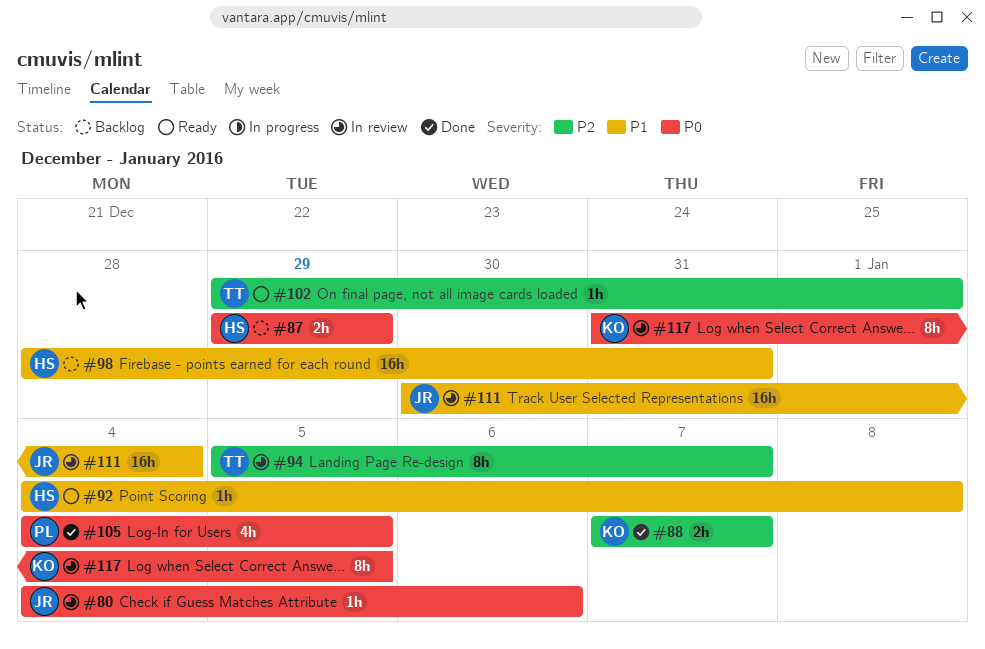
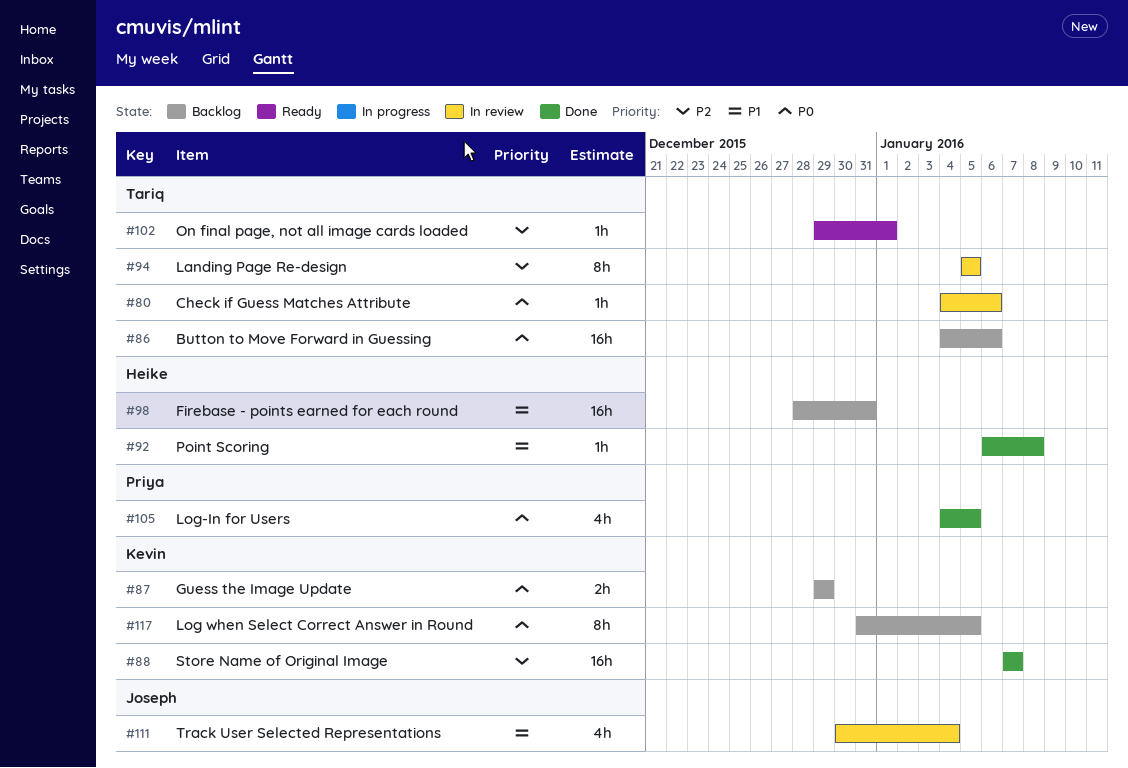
#80, owner: Joseph -> Tariq
#86: none -> present
#87, owner: Heike -> Kevin
#88, estimate: 2h -> 16h
#92, status: Ready -> Done
#92, start: Jan 4 -> Jan 6
#94, due: Jan 7 -> Jan 5
#111, estimate: 16h -> 4h
#117, status: In review -> Backlog

